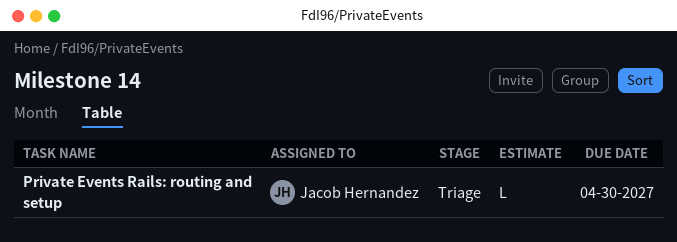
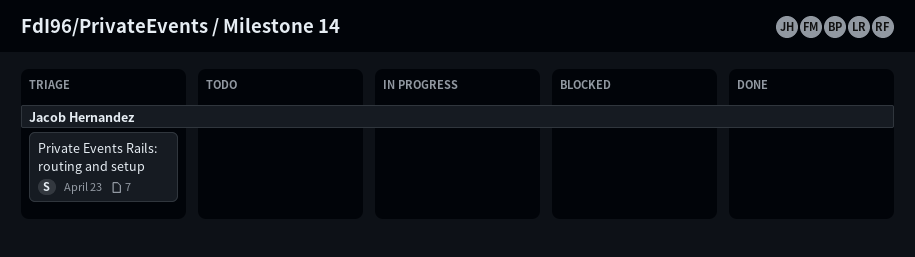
Private Events Rails: routing and setup, estimate: L -> S
Private Events Rails: routing and setup, due: Apr 30 -> Apr 23

